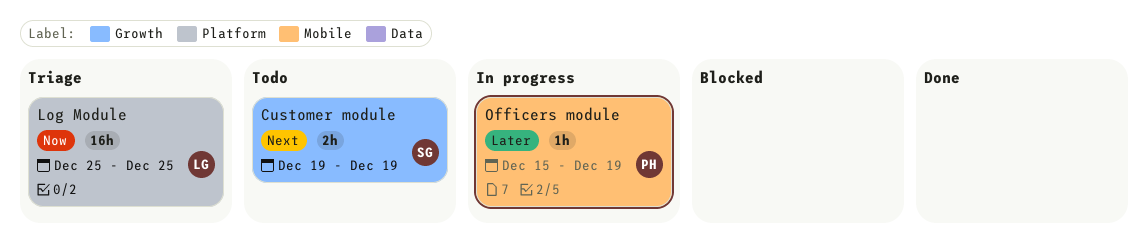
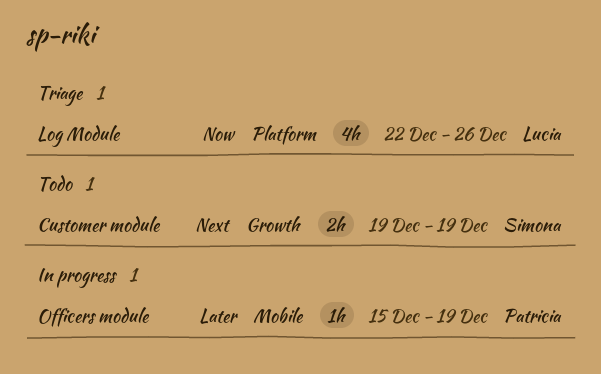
Log Module, estimate: 16h -> 4h
Log Module, start: Dec 25 -> Dec 22
Log Module, due: Dec 25 -> Dec 26

